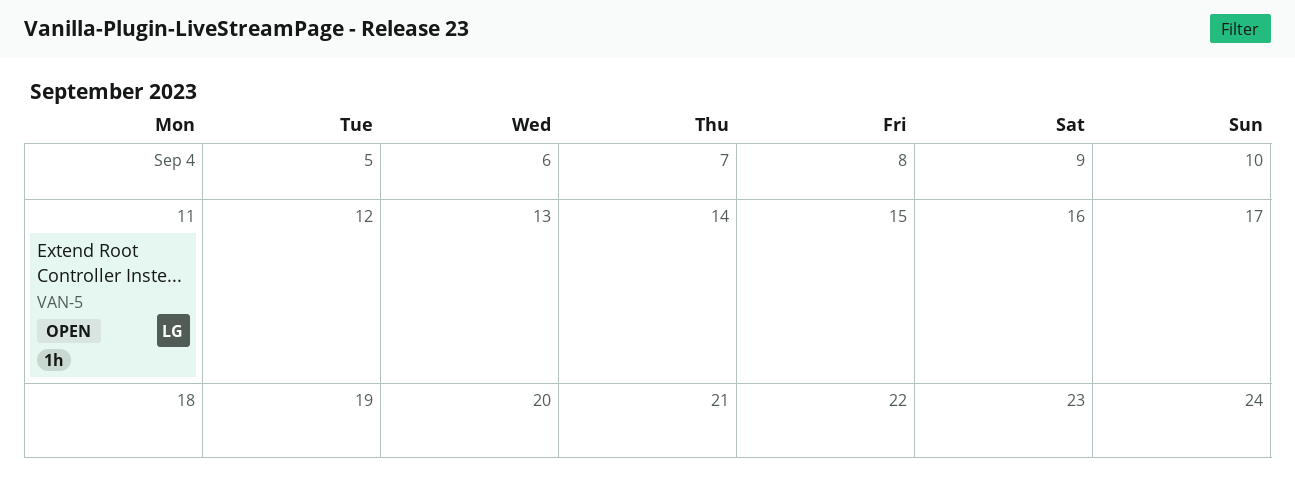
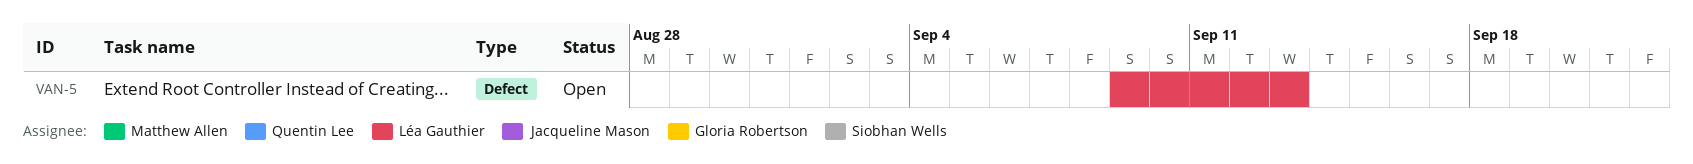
VAN-5, due: Sep 11 -> Sep 13

